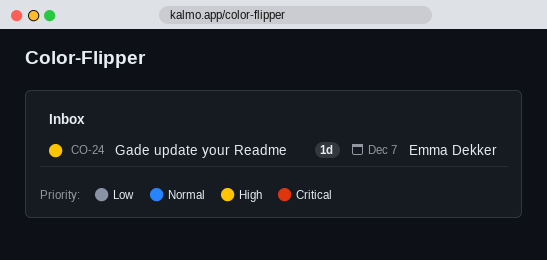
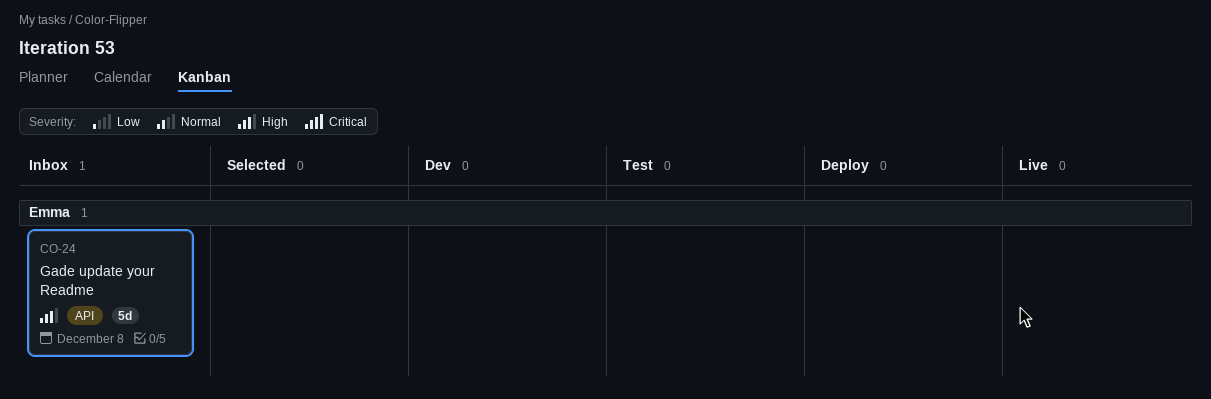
CO-24, estimate: 1d -> 5d
CO-24, due: Dec 7 -> Dec 8

